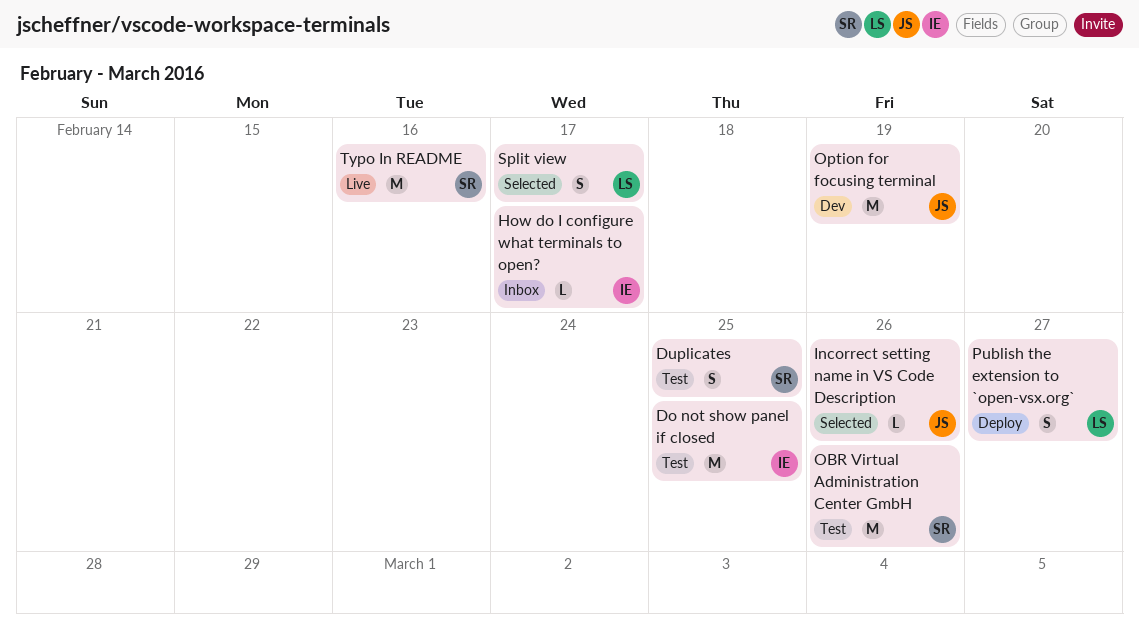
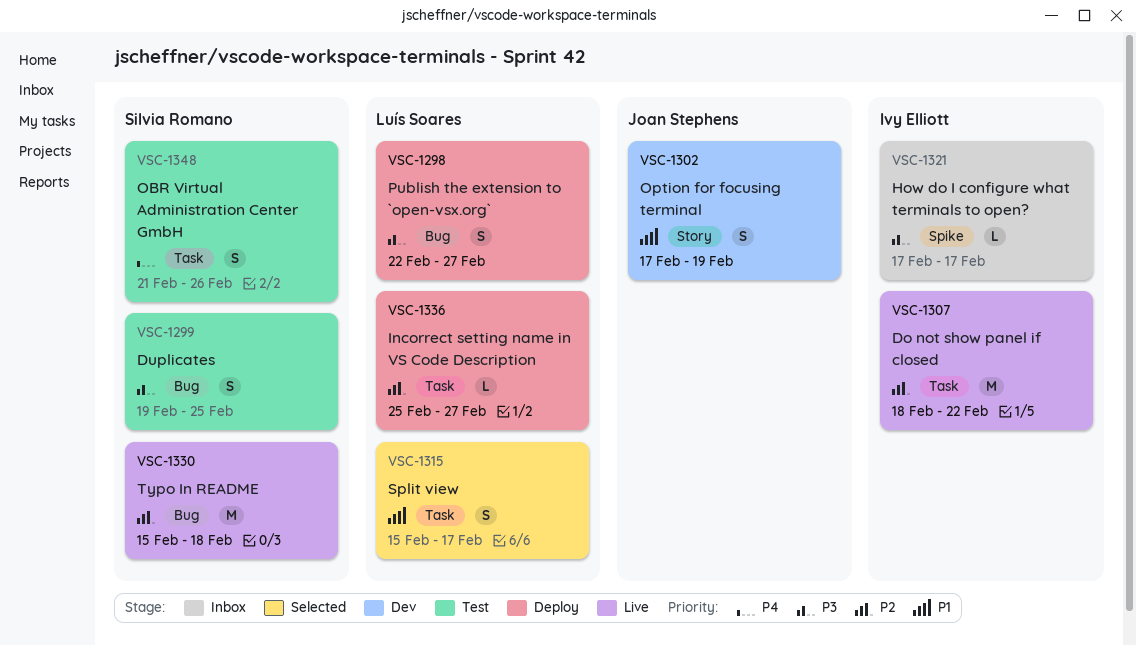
Do not show panel if closed, status: Test -> Live
Do not show panel if closed, due: Feb 25 -> Feb 22
Incorrect setting name in VS Code Description, status: Selected -> Deploy
Incorrect setting name in VS Code Description, owner: Joan Stephens -> Luís Soares
Incorrect setting name in VS Code Description, due: Feb 26 -> Feb 27
OBR Virtual Administration Center GmbH, estimate: M -> S
Option for focusing terminal, estimate: M -> S
Typo In README, due: Feb 16 -> Feb 18

